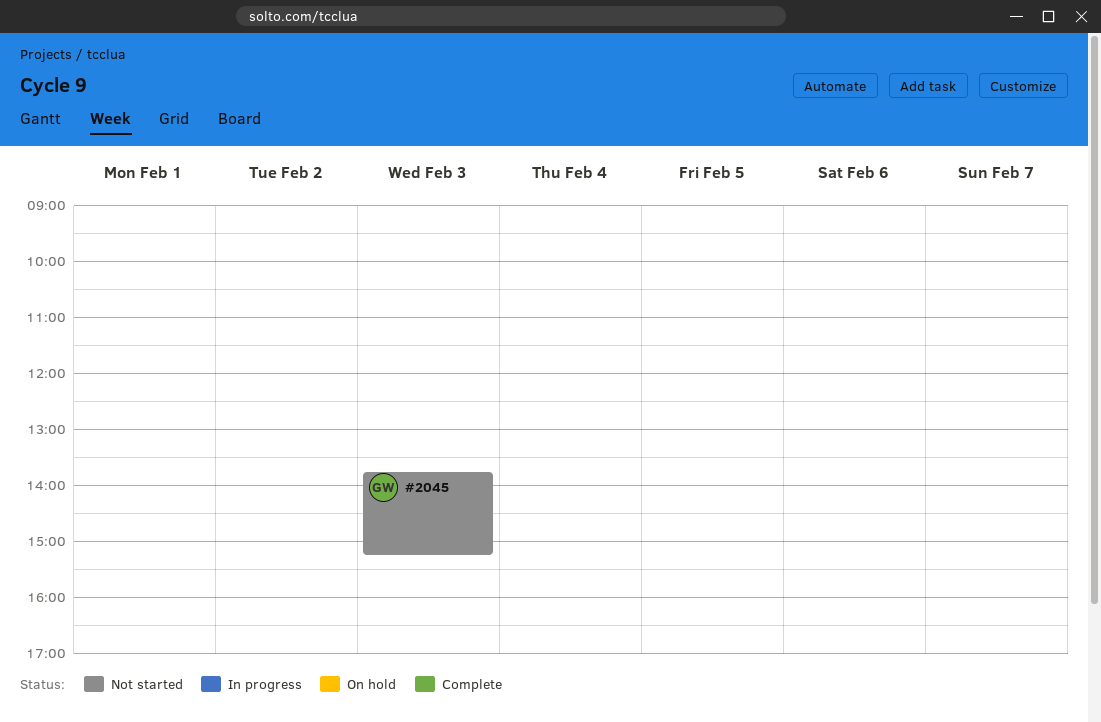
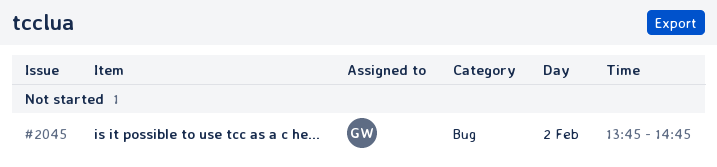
#2045, day: Feb 3 -> Feb 2
#2045, ends: 15:15 -> 14:45

